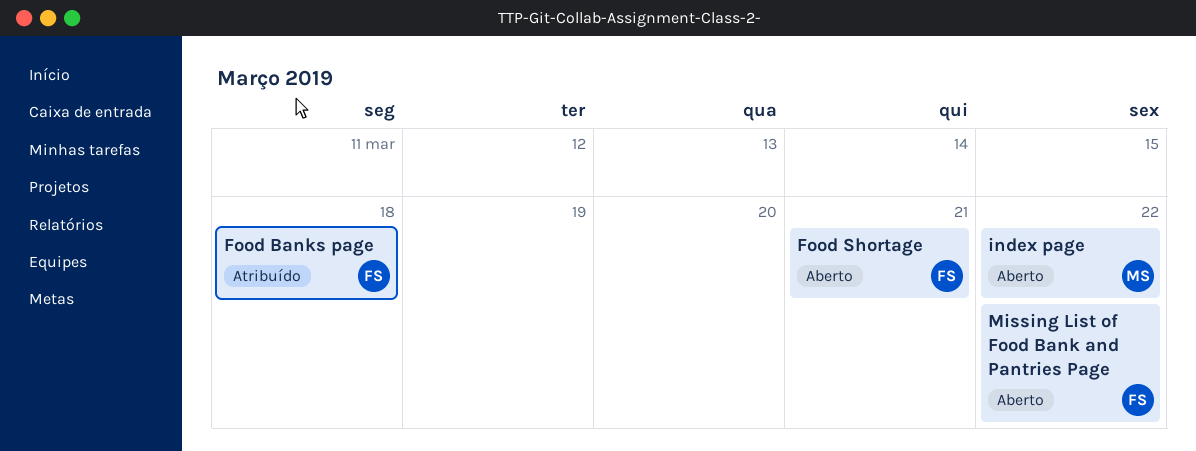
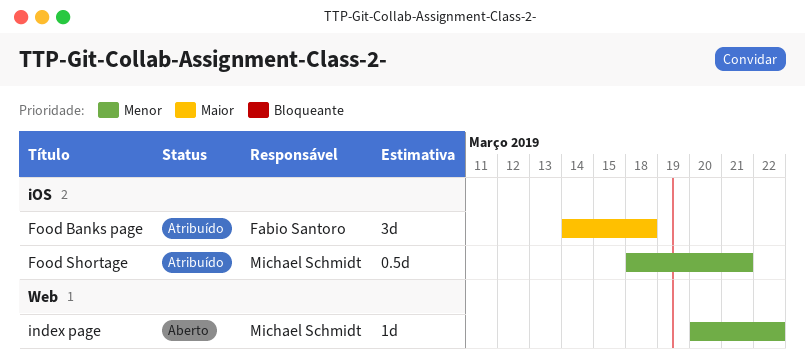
Food Shortage, status: Aberto -> Atribuído
Food Shortage, owner: Fabio Santoro -> Michael Schmidt
Missing List of Food Bank and Pantries Page: present -> none

